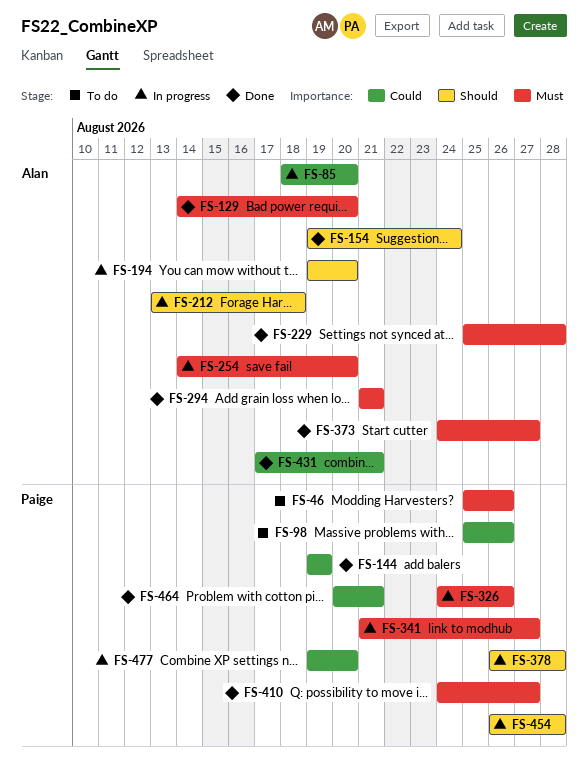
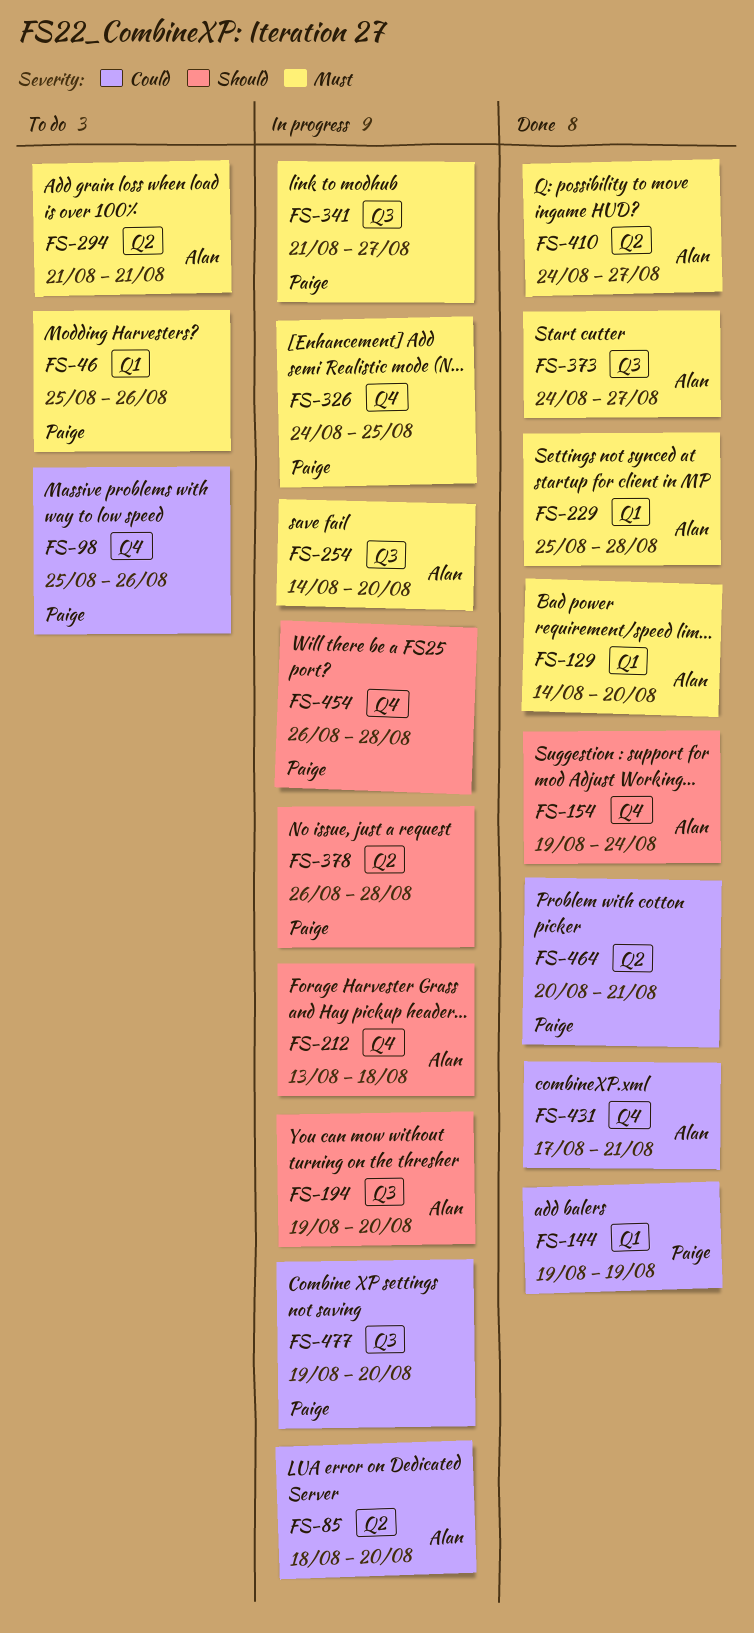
FS-294, status: Done -> To do
FS-326, due: Aug 26 -> Aug 25
FS-410, owner: Paige -> Alan

